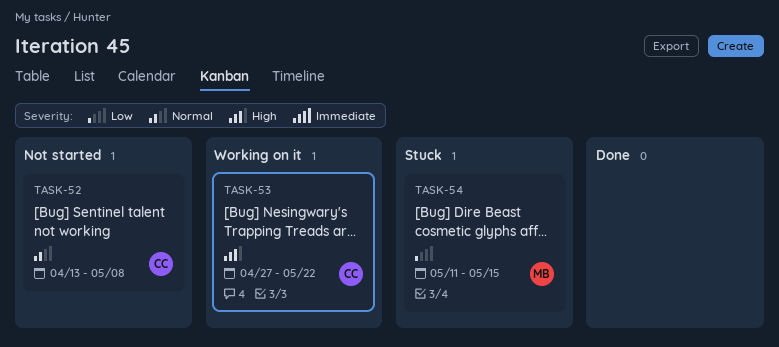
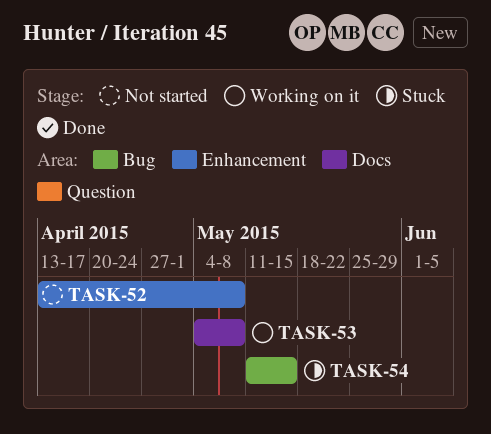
TASK-53, start: Apr 27 -> May 4
TASK-53, due: May 22 -> May 8

